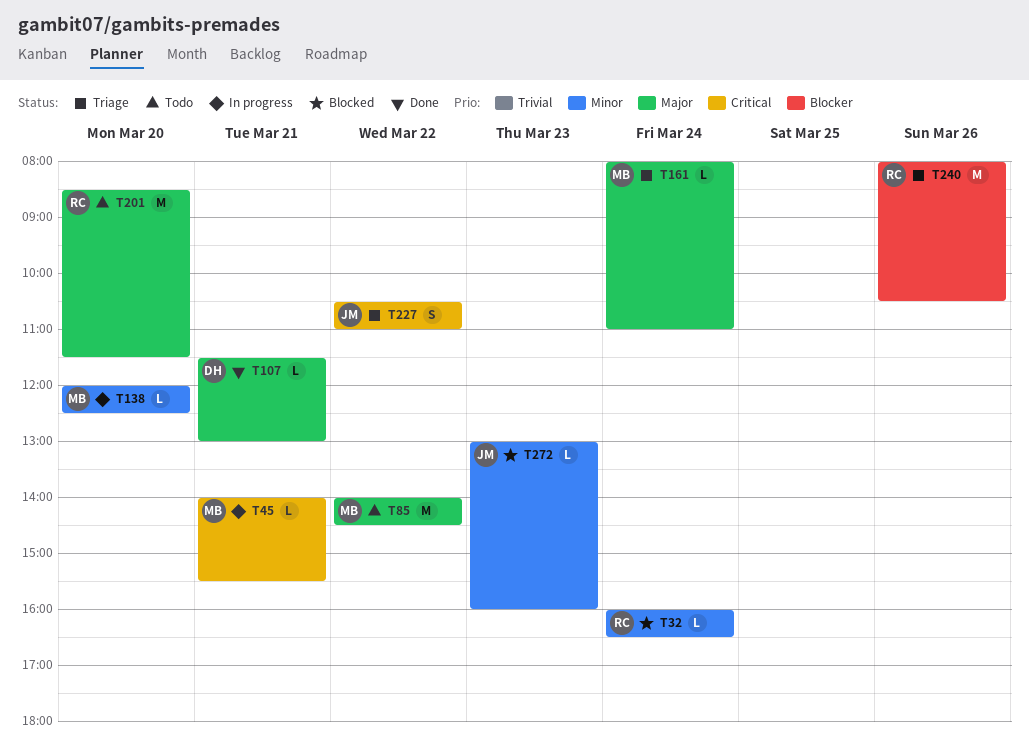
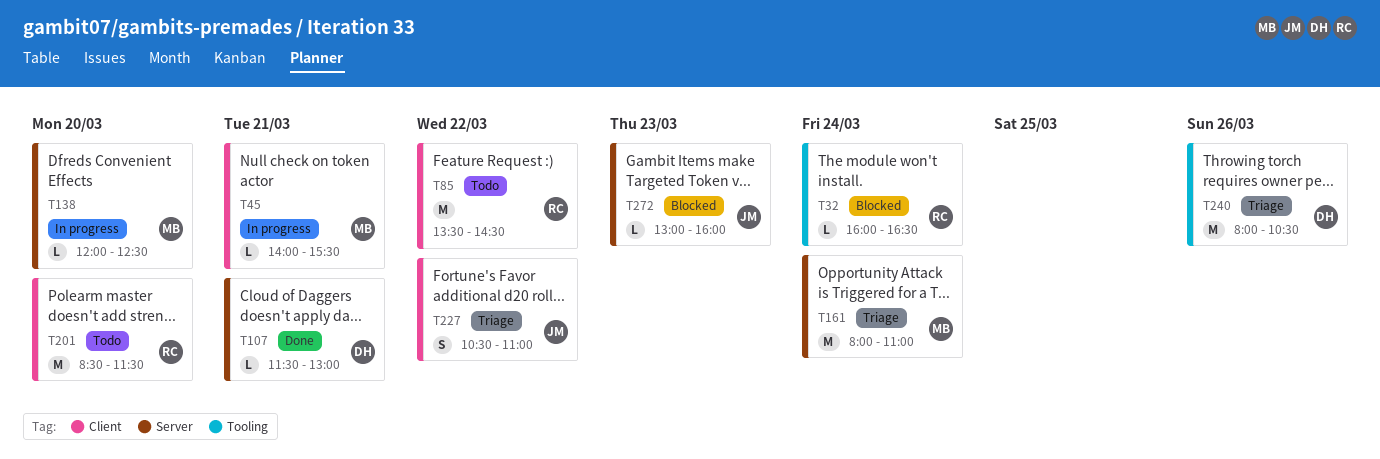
T85, owner: MB -> RC
T85, begins: 14:00 -> 13:30
T161, estimate: L -> M
T240, owner: RC -> DH

